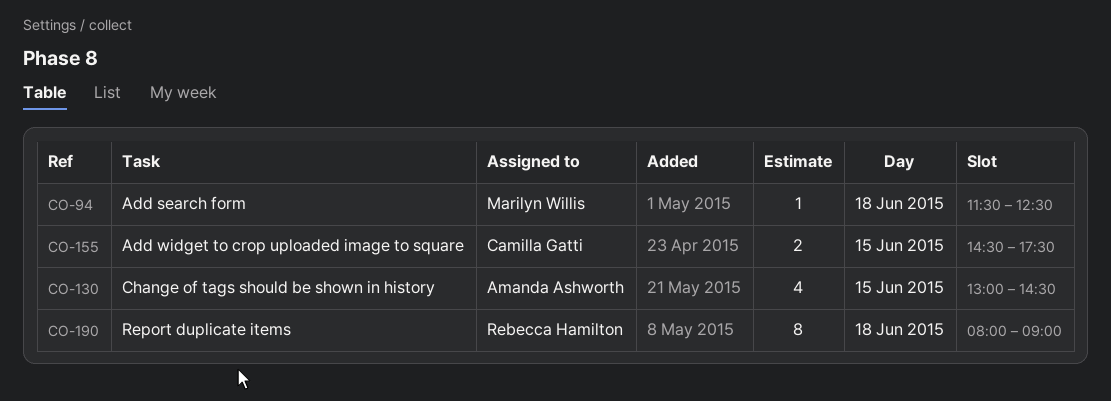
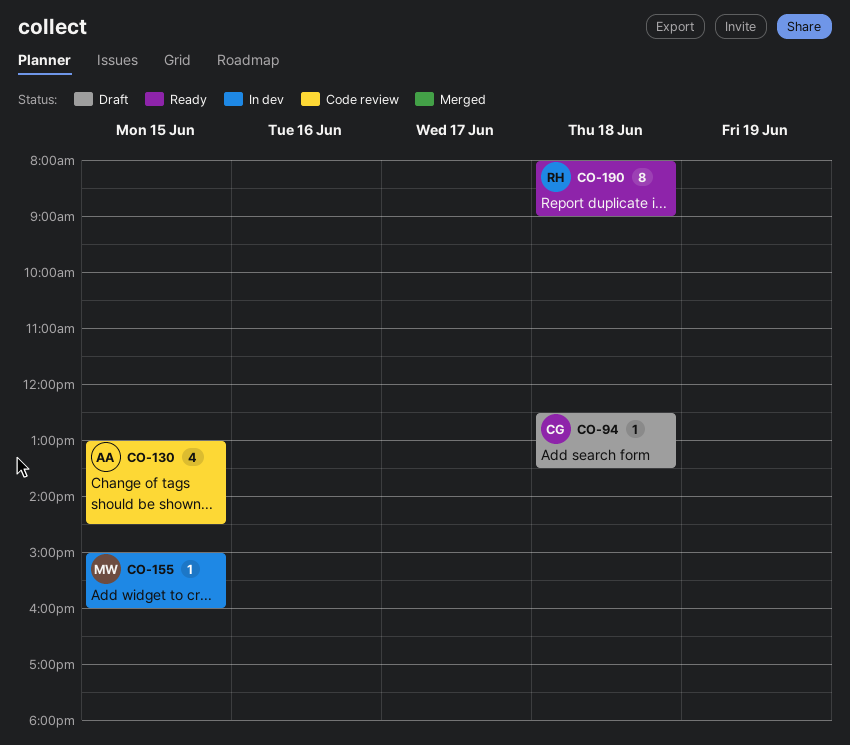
CO-94, owner: Marilyn Willis -> Camilla Gatti
CO-94, begins: 11:30 -> 12:30
CO-94, ends: 12:30 -> 13:30
CO-155, owner: Camilla Gatti -> Marilyn Willis
CO-155, estimate: 2 -> 1
CO-155, begins: 14:30 -> 15:00
CO-155, ends: 17:30 -> 16:00

